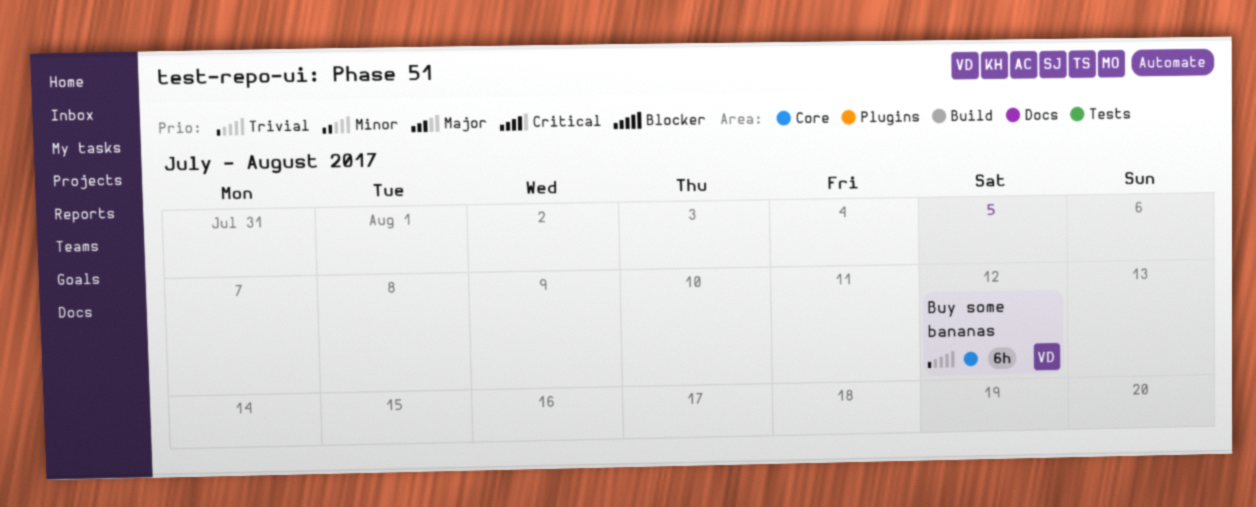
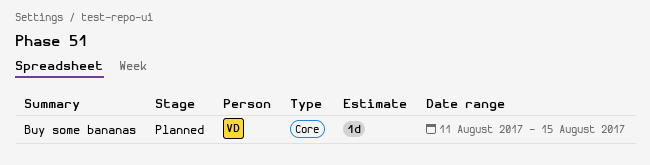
Buy some bananas, estimate: 6h -> 1d
Buy some bananas, due: Aug 12 -> Aug 15

